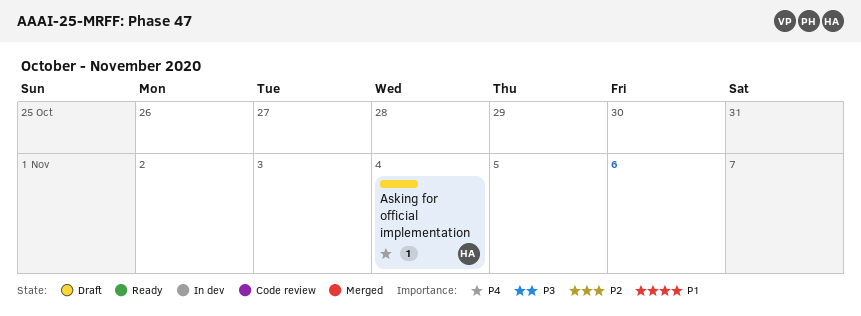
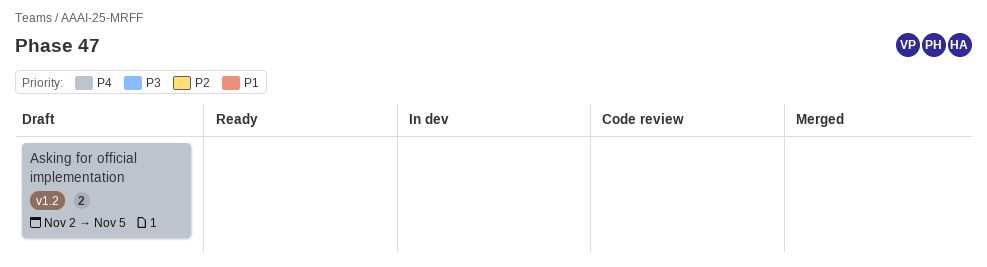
Asking for official implementation, estimate: 1 -> 2
Asking for official implementation, due: Nov 4 -> Nov 5

